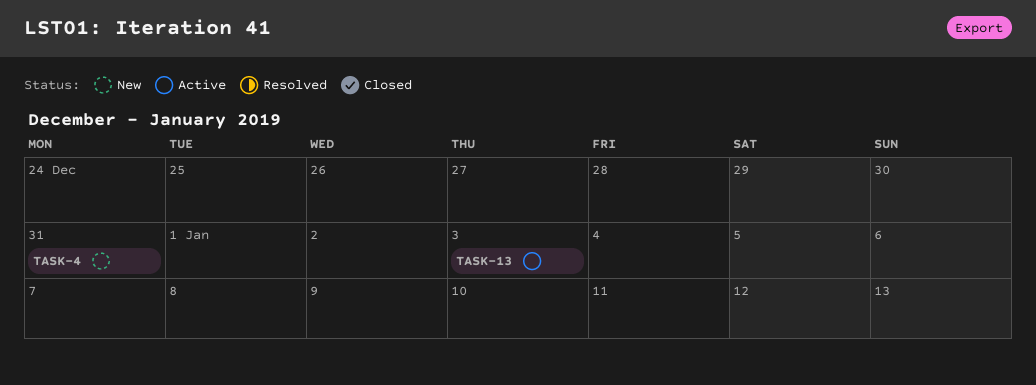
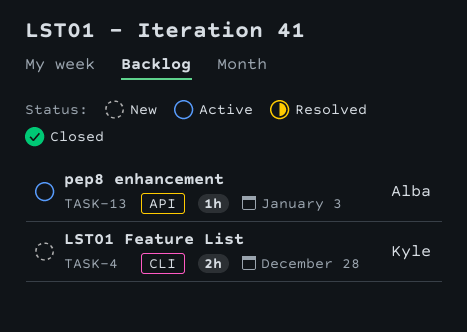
TASK-4, due: Dec 31 -> Dec 28

